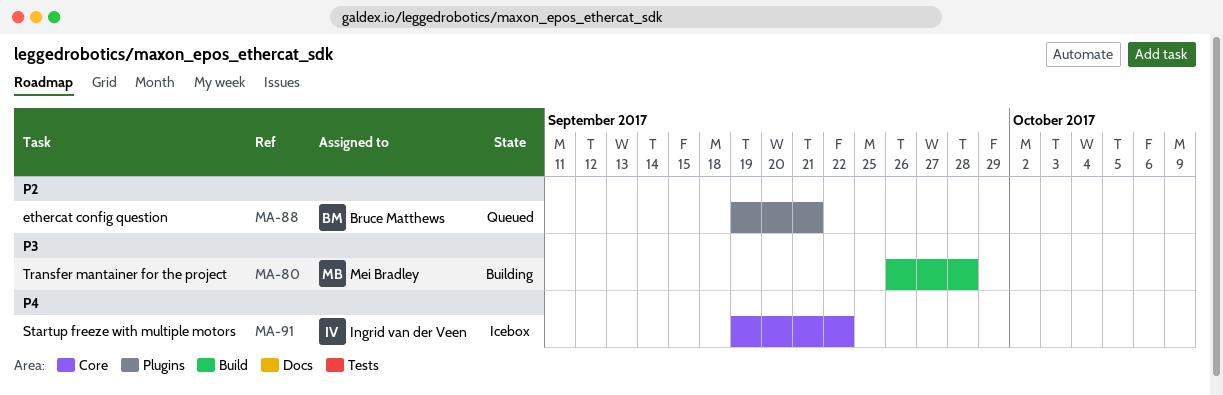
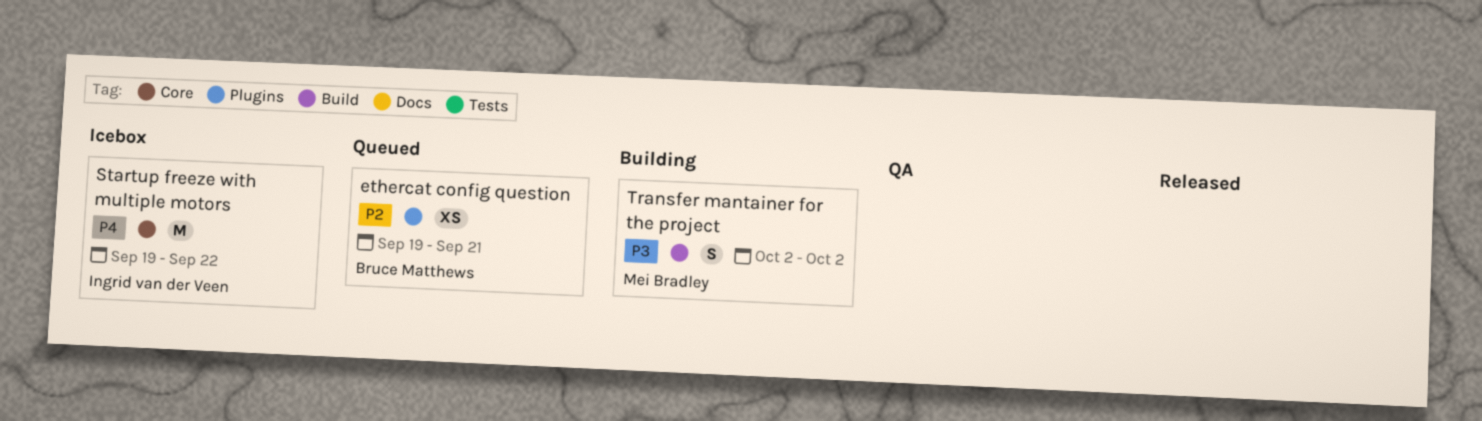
Transfer mantainer for the project, start: Sep 26 -> Oct 2
Transfer mantainer for the project, due: Sep 28 -> Oct 2

